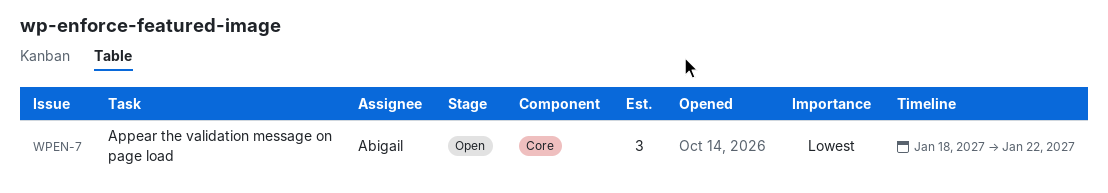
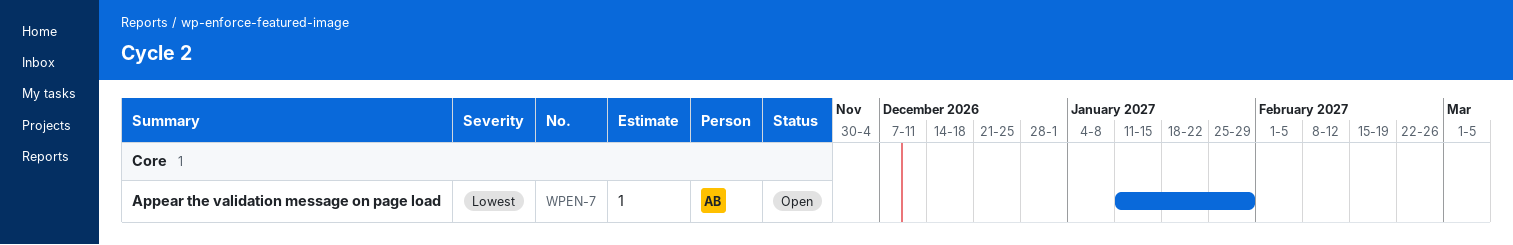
WPEN-7, estimate: 3 -> 1
WPEN-7, start: Jan 18 -> Jan 11
WPEN-7, due: Jan 22 -> Jan 29

